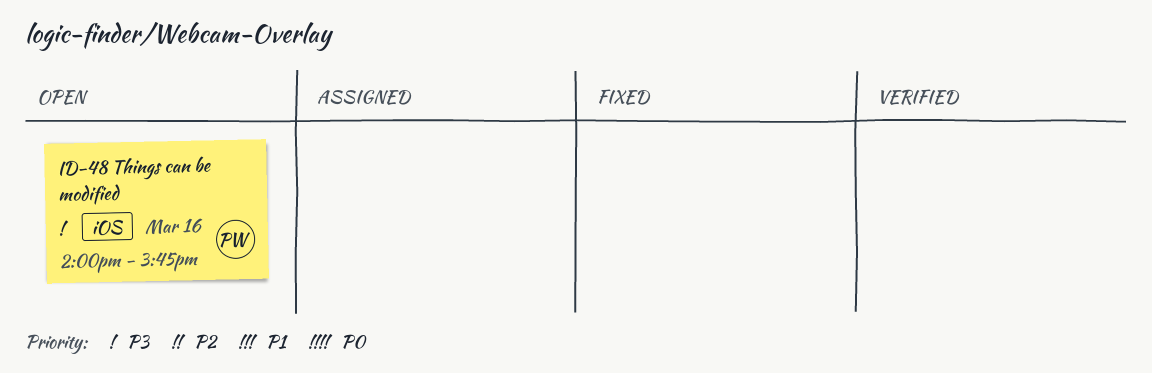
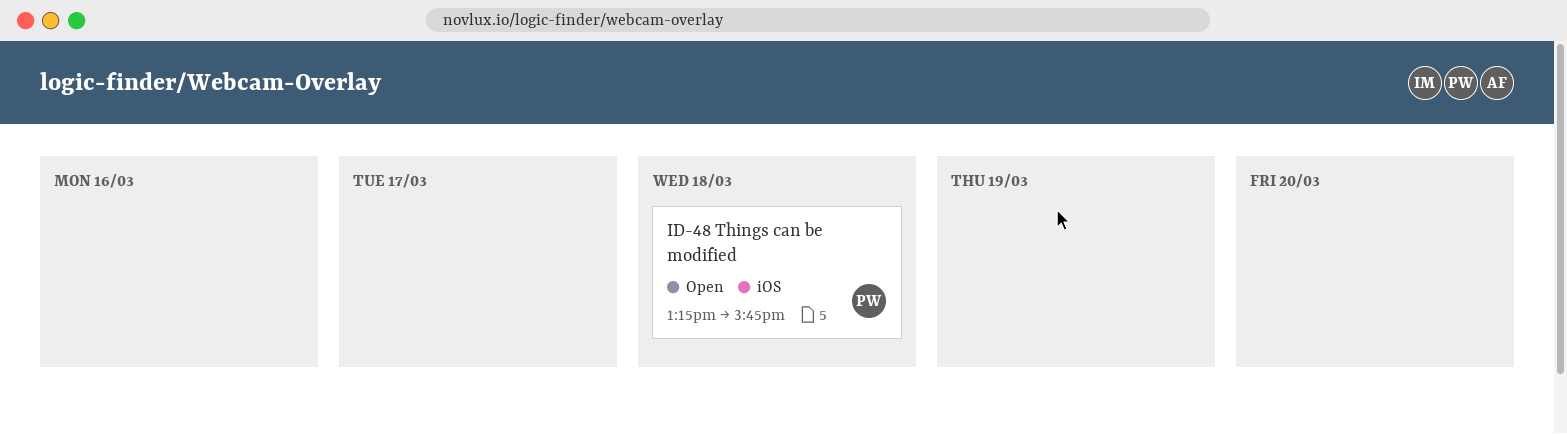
ID-48, day: Mar 16 -> Mar 18
ID-48, begins: 14:00 -> 13:15

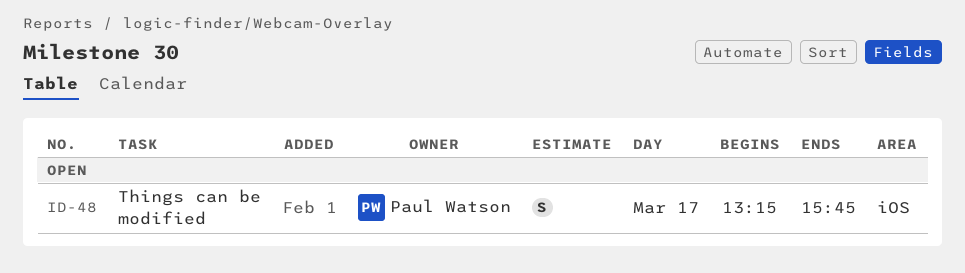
ID-48, day: Mar 18 -> Mar 17

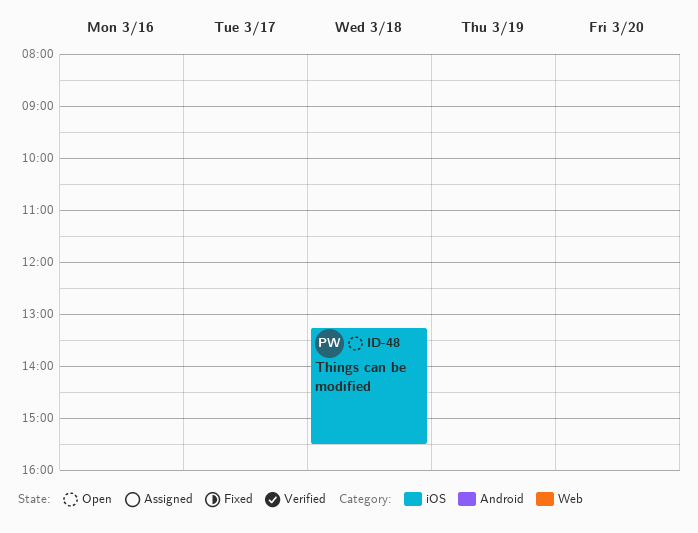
ID-48, day: Mar 17 -> Mar 18
ID-48, ends: 15:45 -> 15:30

